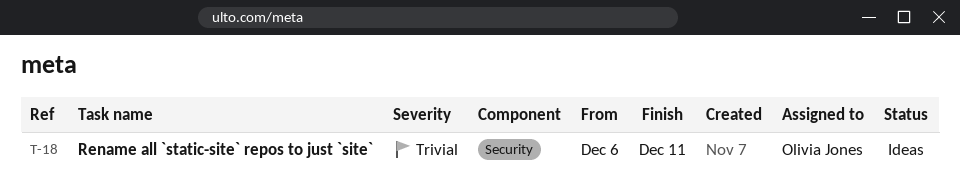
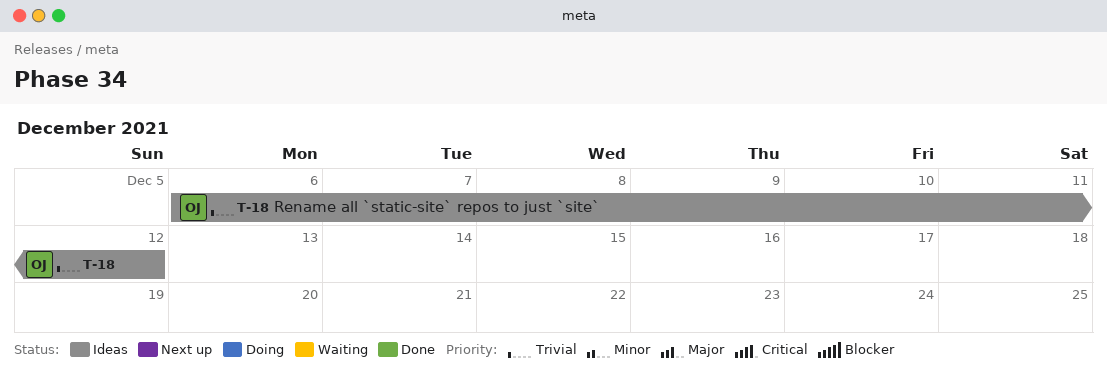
T-18, due: Dec 11 -> Dec 12

